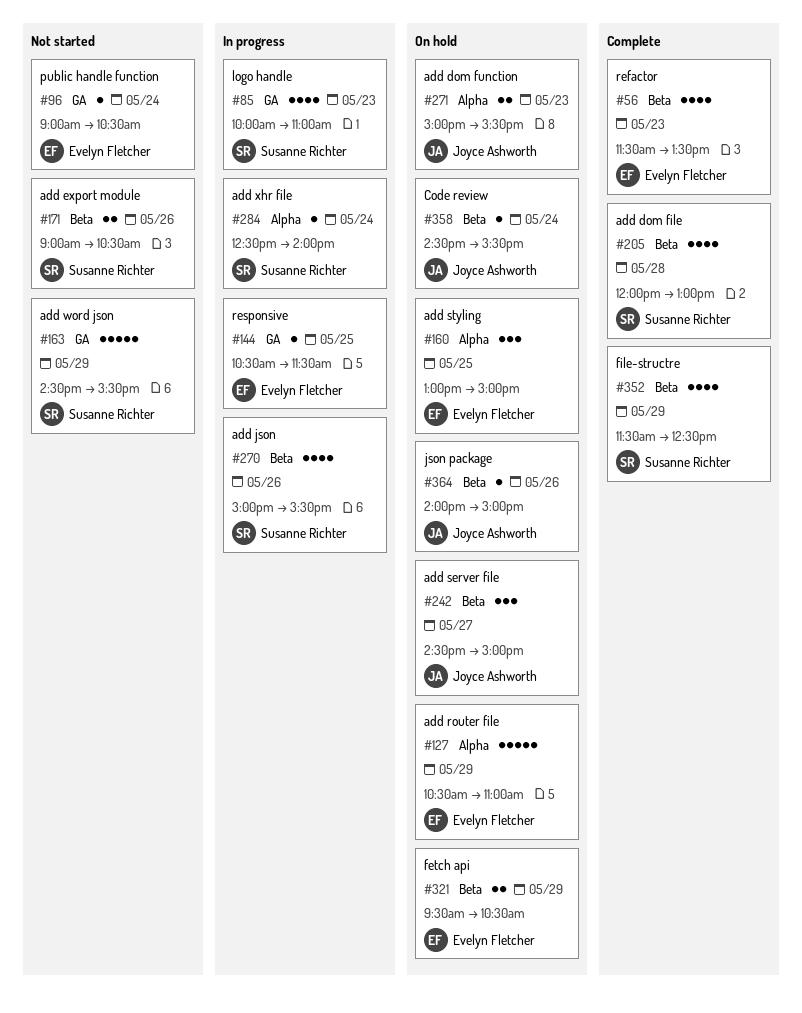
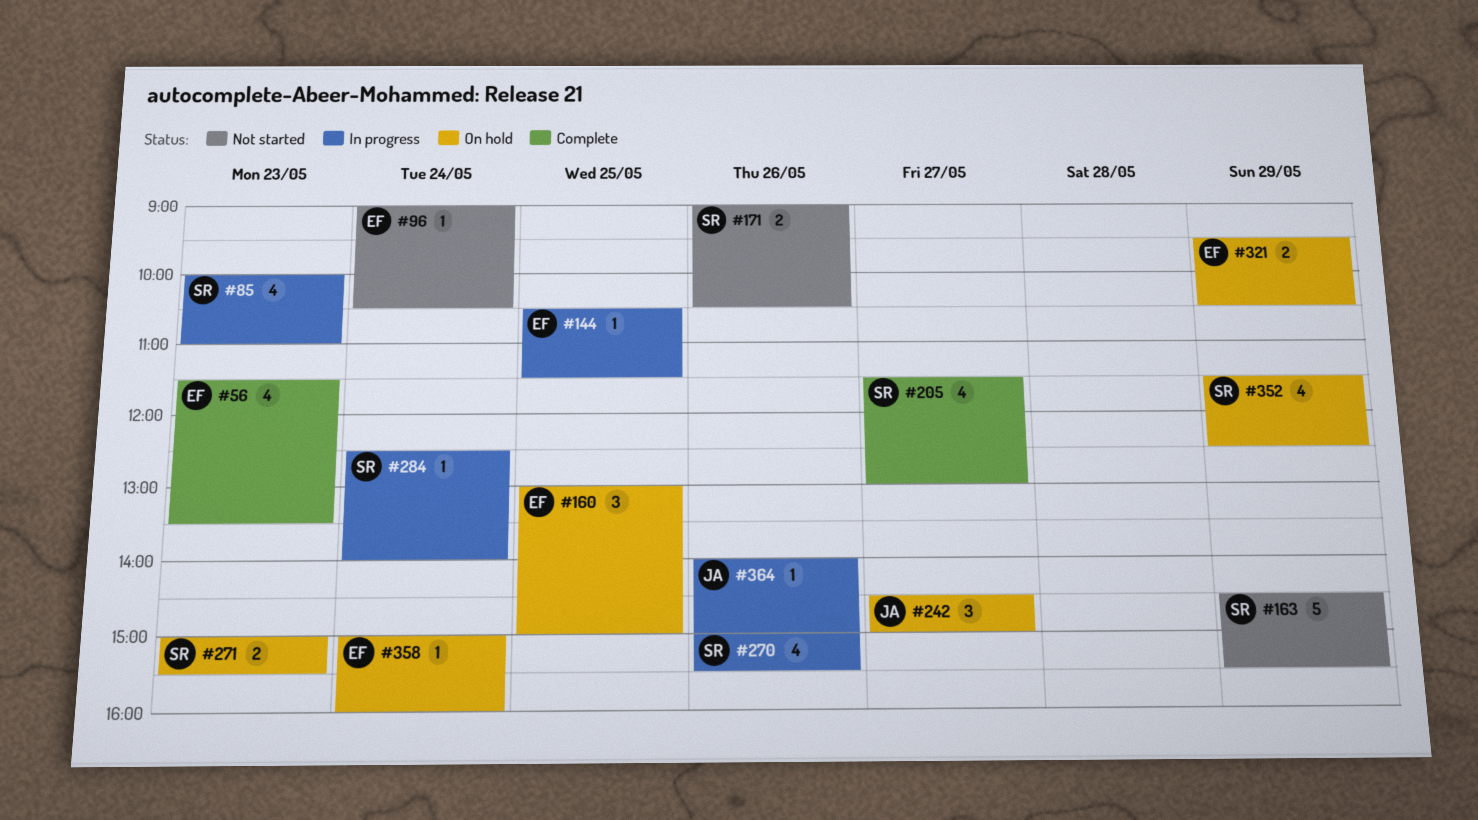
#127: present -> none
#205, day: May 28 -> May 27
#205, begins: 12:00 -> 11:30
#271, owner: Joyce Ashworth -> Susanne Richter
#352, status: Complete -> On hold
#358, owner: Joyce Ashworth -> Evelyn Fletcher
#358, begins: 14:30 -> 15:00
#358, ends: 15:30 -> 16:00
#364, status: On hold -> In progress

